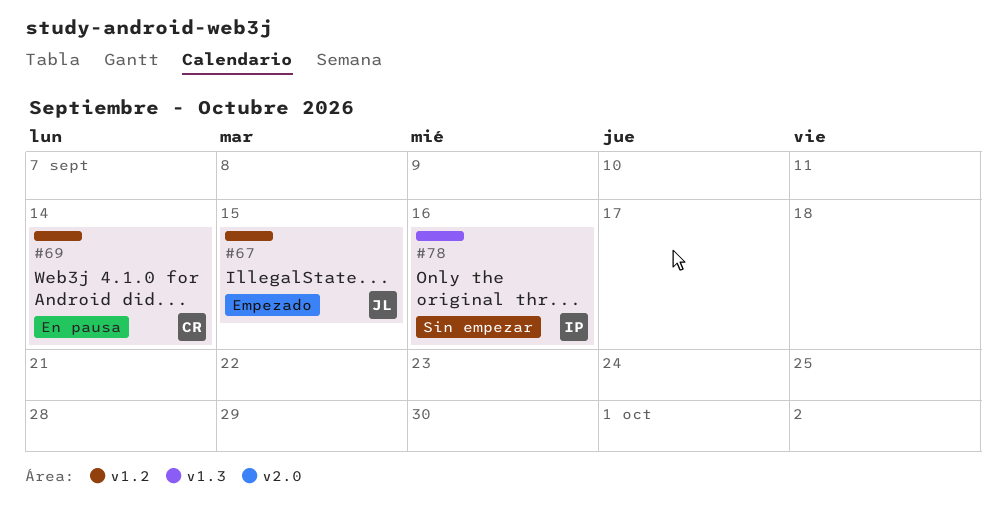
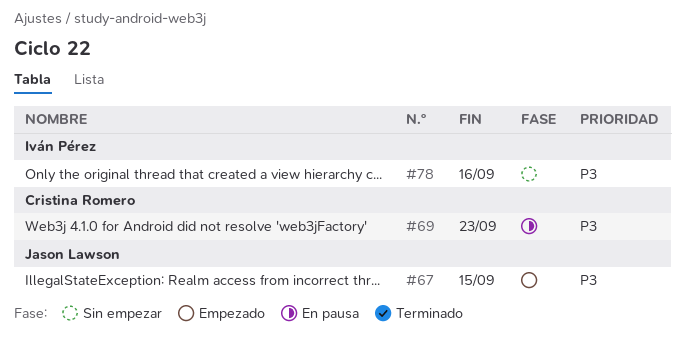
#69, due: Sep 14 -> Sep 23

